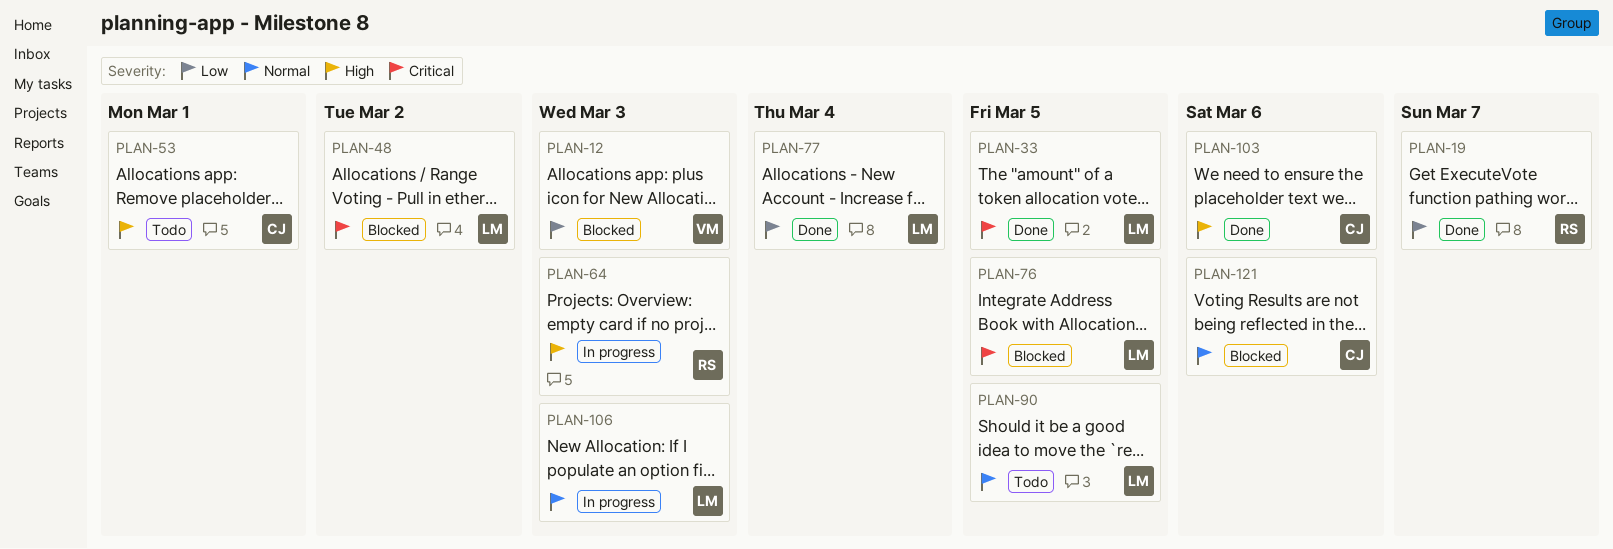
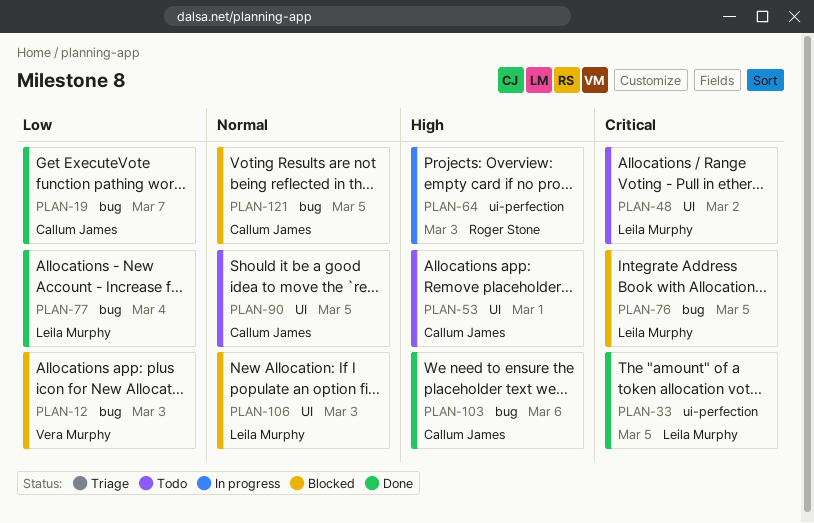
PLAN-19, owner: Roger Stone -> Callum James
PLAN-48, status: Blocked -> Todo
PLAN-90, owner: Leila Murphy -> Callum James
PLAN-106, status: In progress -> Blocked
PLAN-121, due: Mar 6 -> Mar 5

